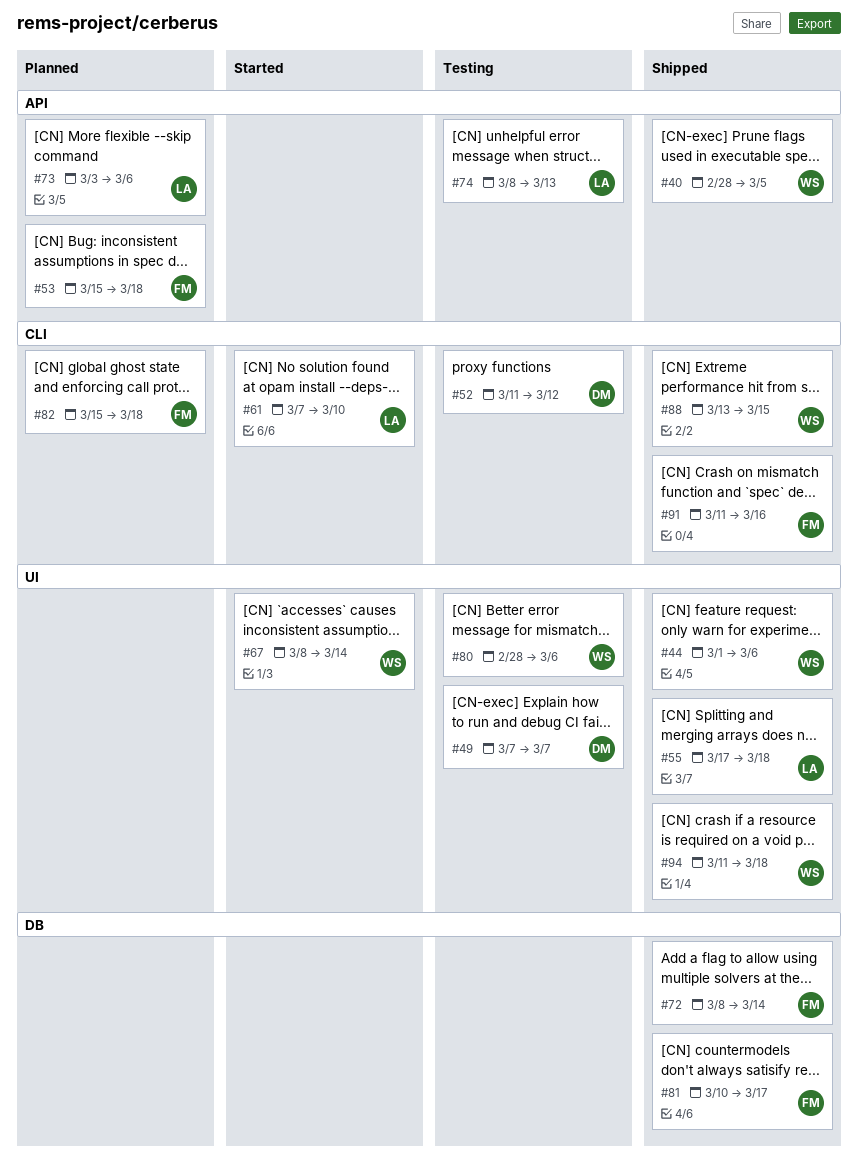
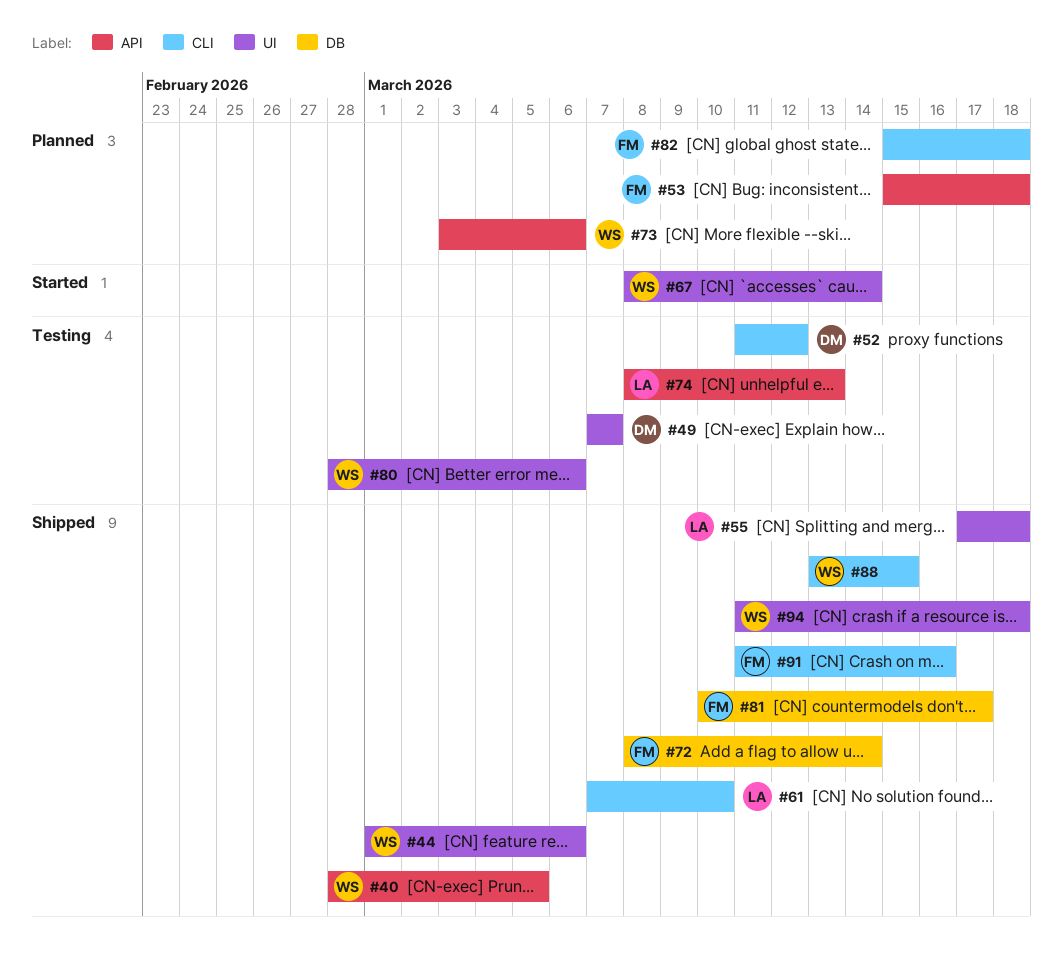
#61, status: Started -> Shipped
#73, owner: LA -> WS

